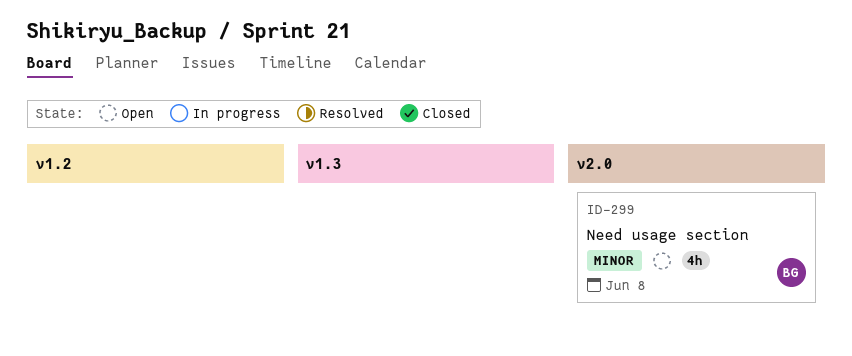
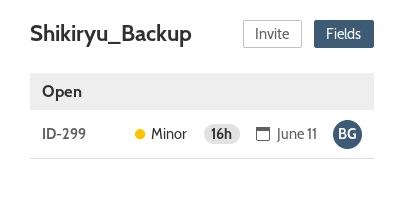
ID-299, estimate: 4h -> 16h
ID-299, due: Jun 8 -> Jun 11

